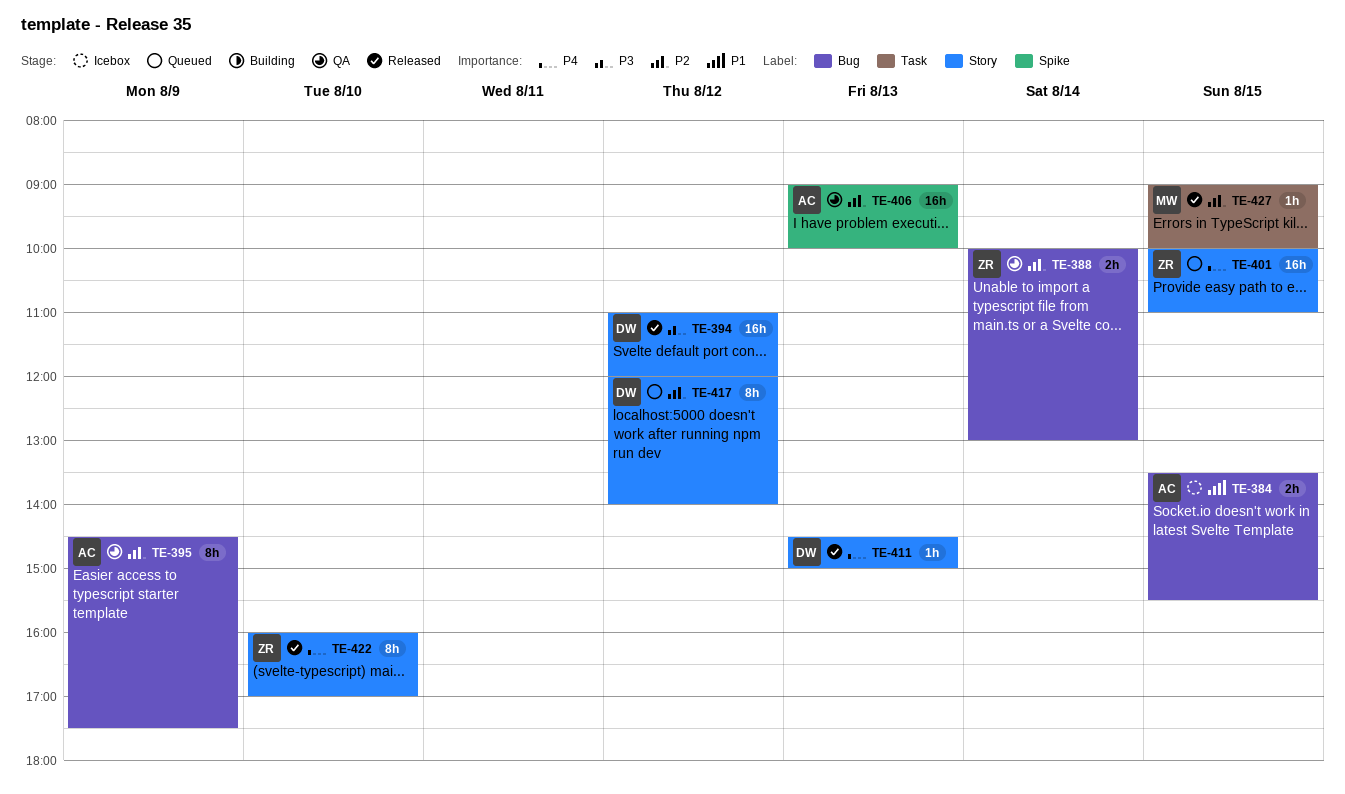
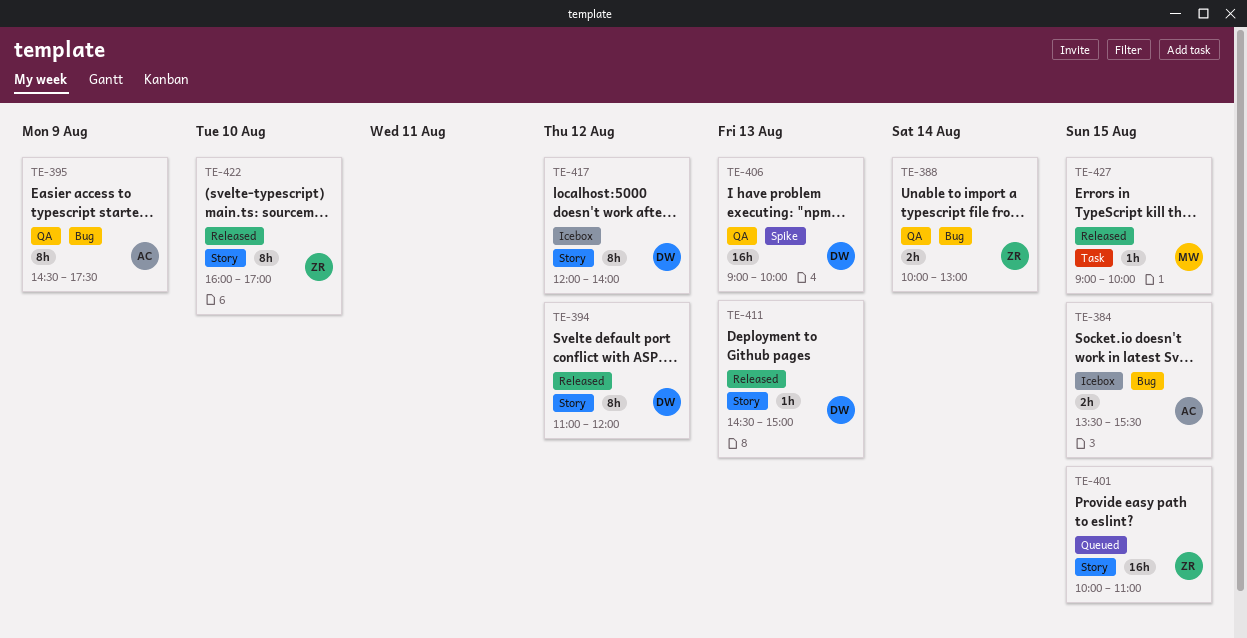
TE-394, estimate: 16h -> 8h
TE-406, owner: AC -> DW
TE-417, status: Queued -> Icebox

